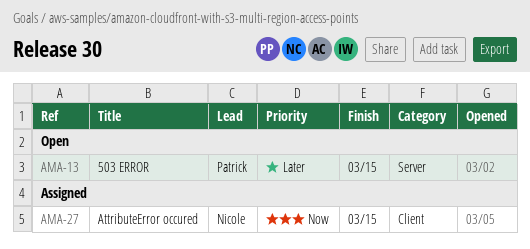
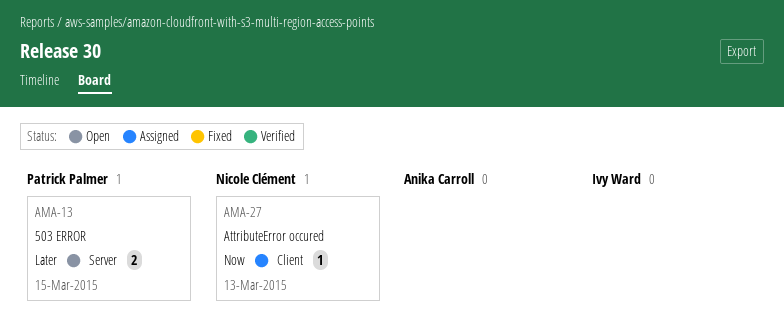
AMA-27, due: Mar 15 -> Mar 13

